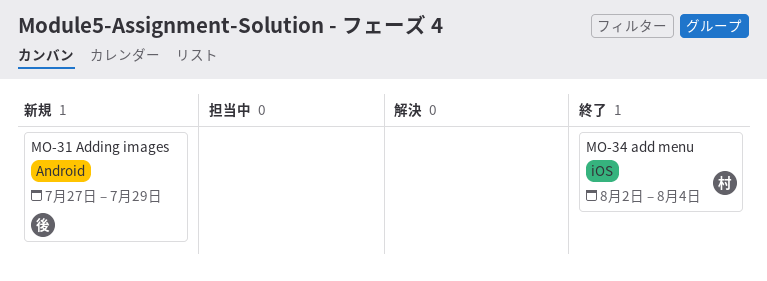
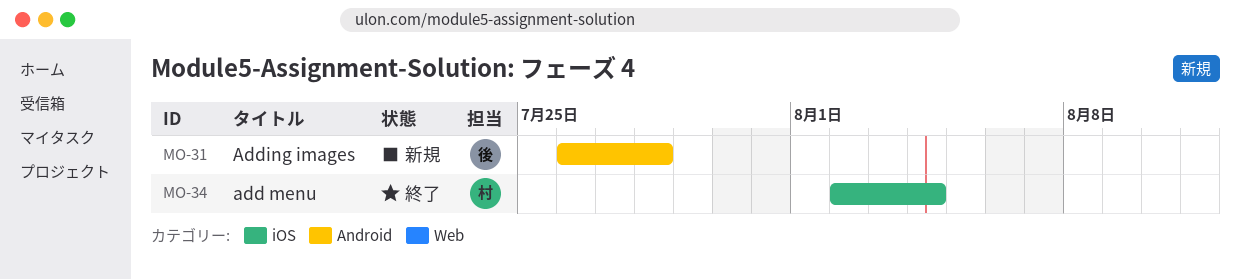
MO-31, start: Jul 27 -> Jul 26
MO-31, due: Jul 29 -> Jul 28

